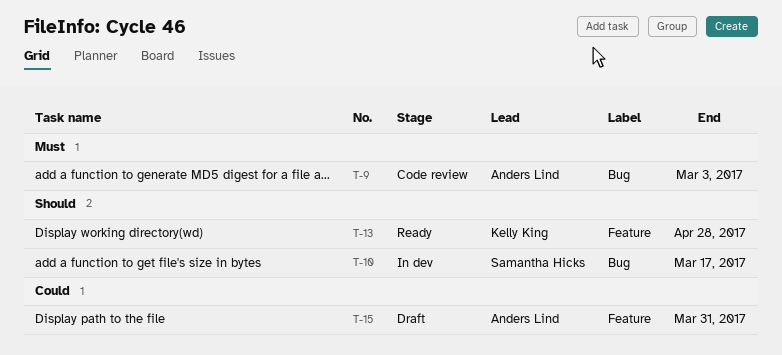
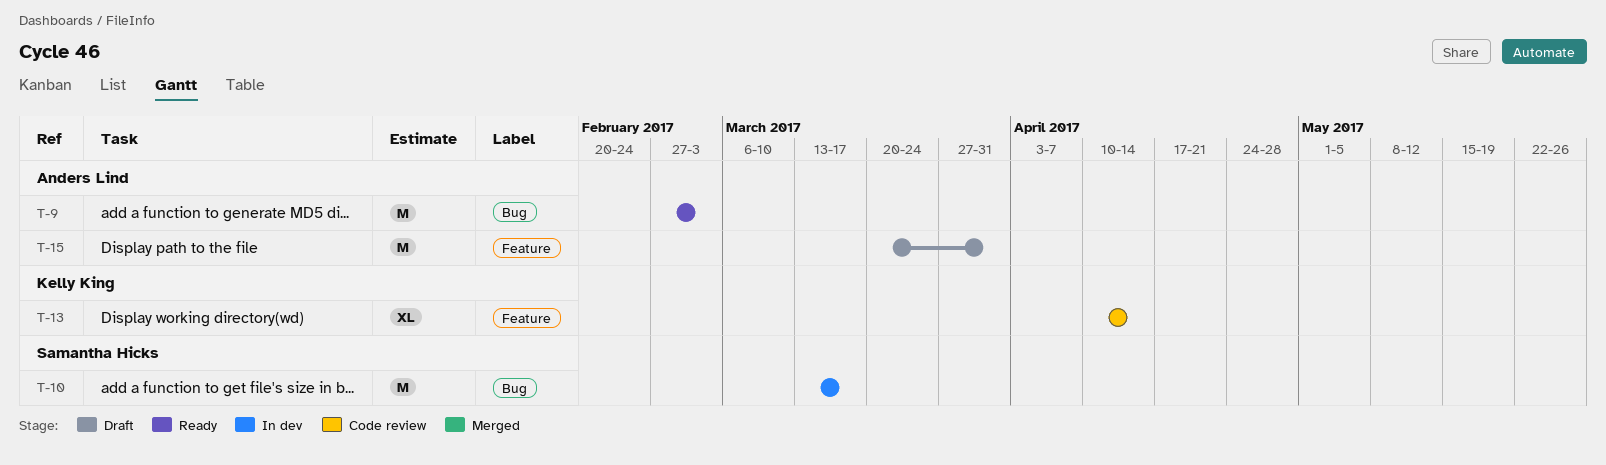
T-9, status: Code review -> Ready
T-13, status: Ready -> Code review
T-13, due: Apr 28 -> Apr 14

